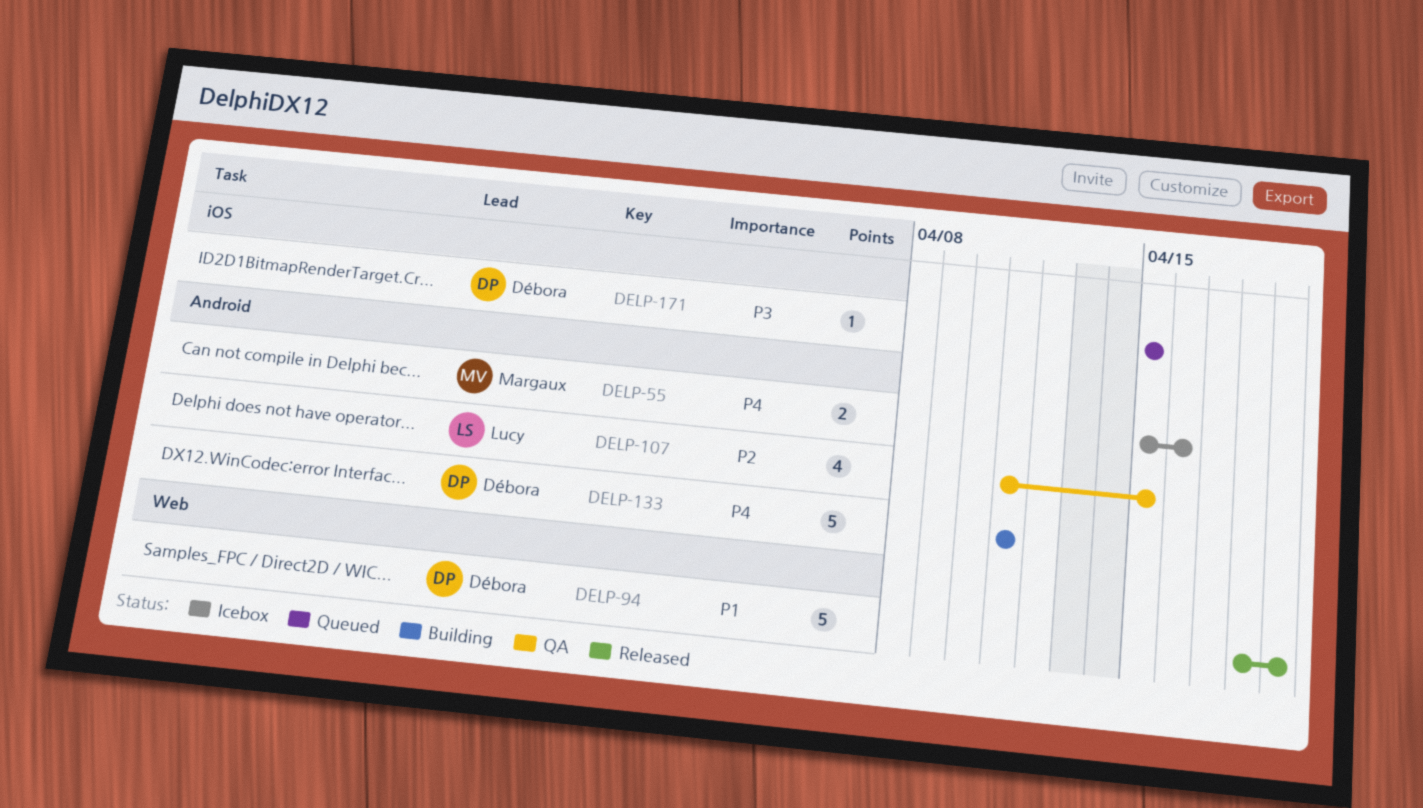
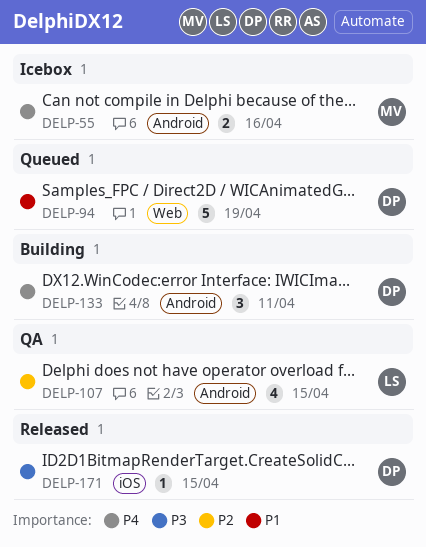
DELP-94, status: Released -> Queued
DELP-133, estimate: 5 -> 3
DELP-171, status: Queued -> Released

